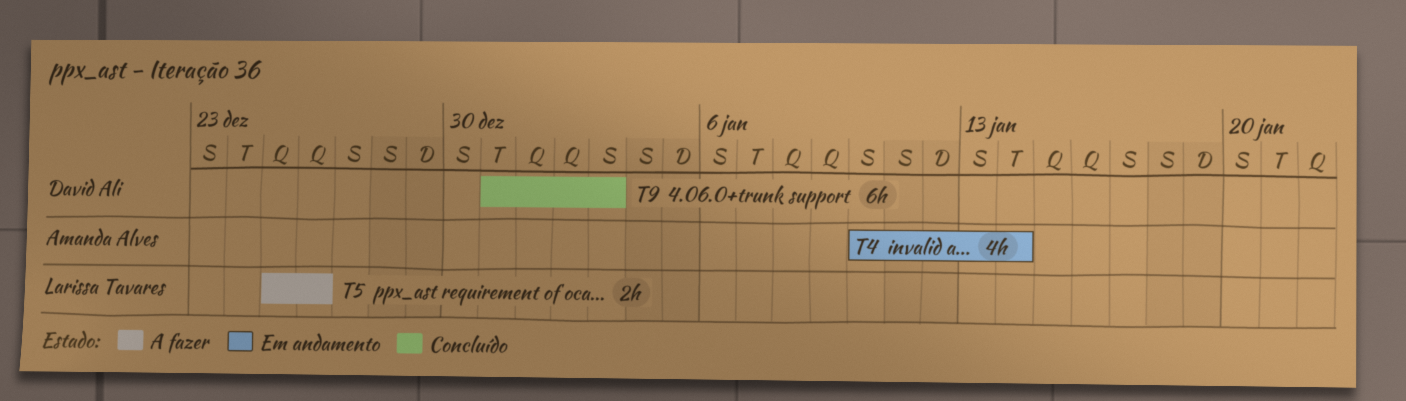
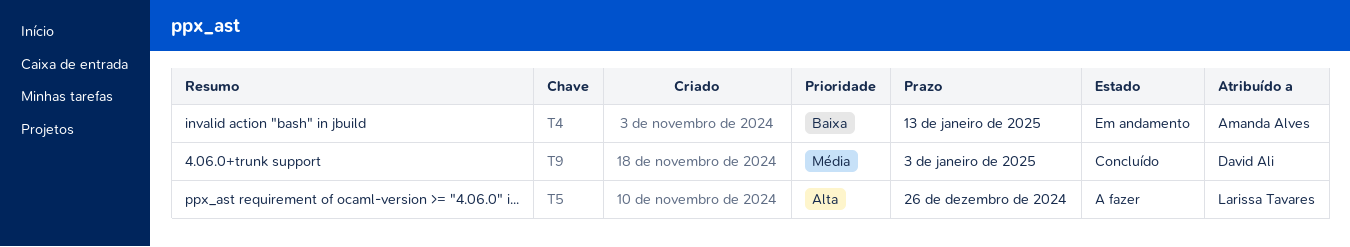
T4, due: Jan 14 -> Jan 13

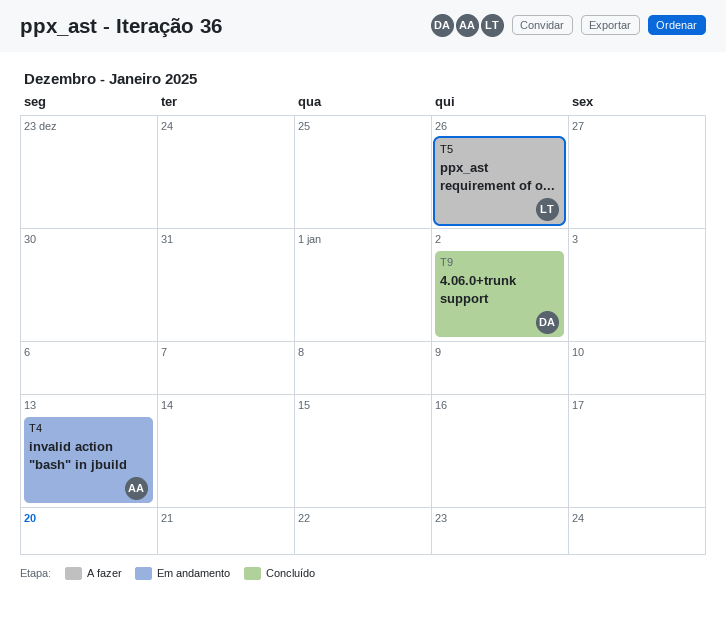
T9, due: Jan 3 -> Jan 2

